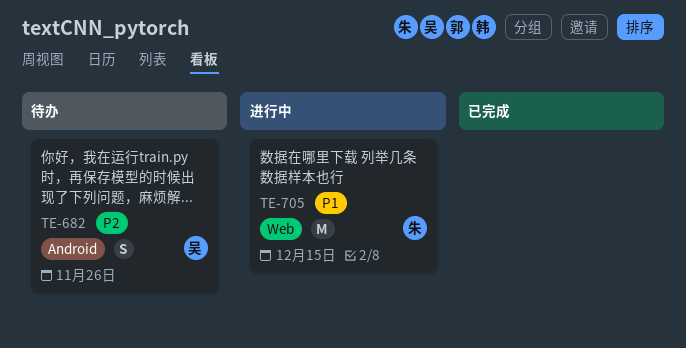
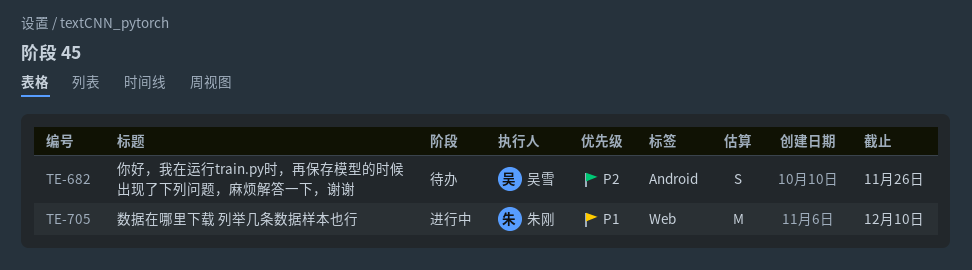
TE-705, due: Dec 15 -> Dec 10

